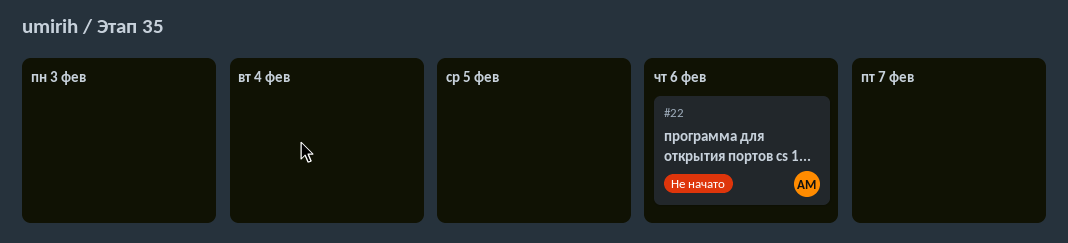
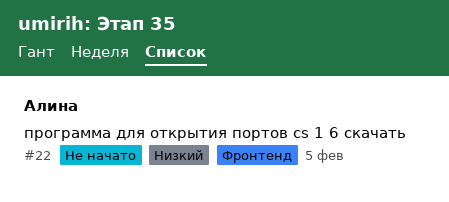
#22, due: Feb 6 -> Feb 5

